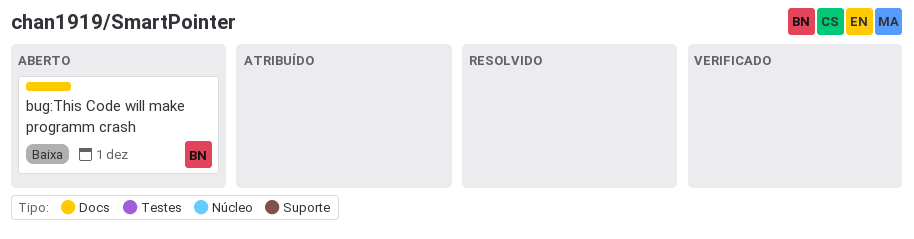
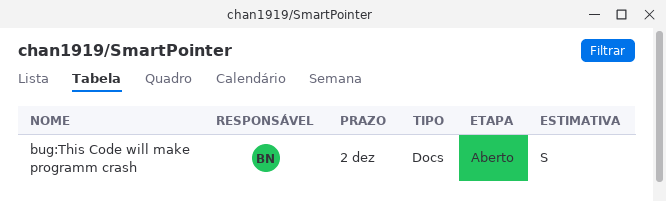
bug:This Code will make programm crash, due: Dec 1 -> Dec 2

